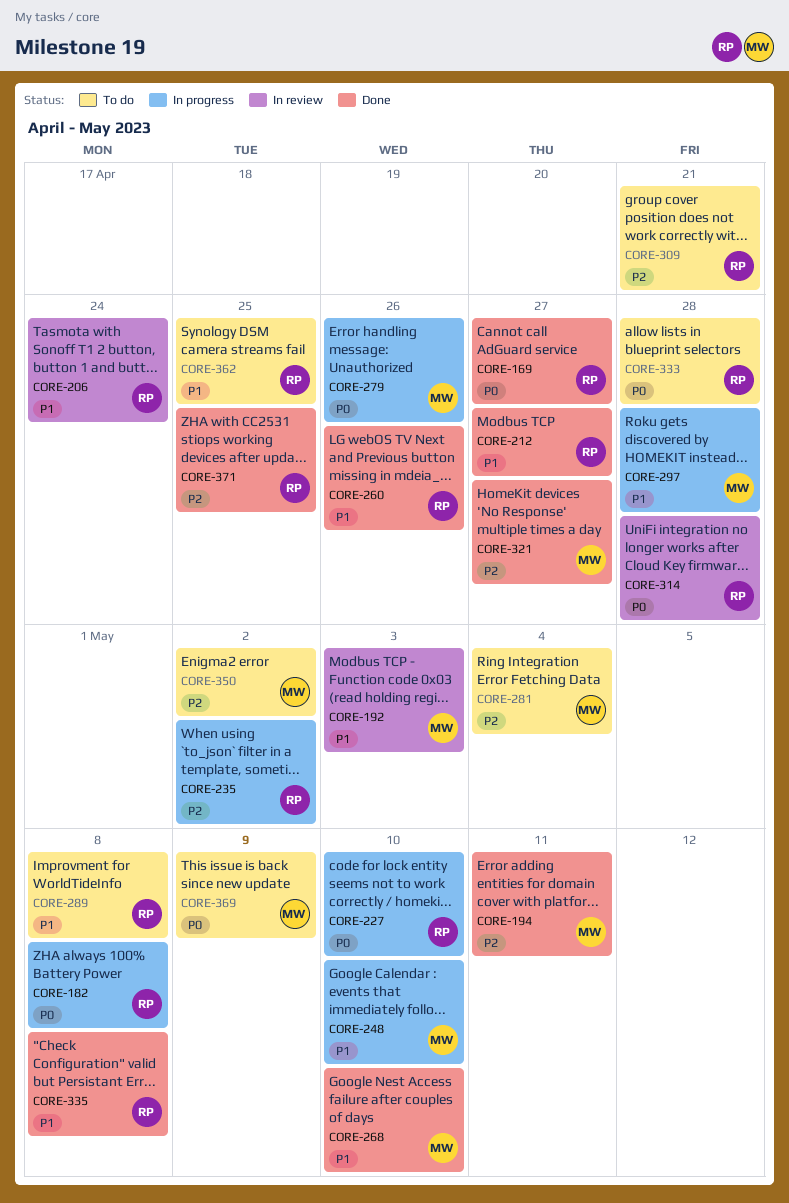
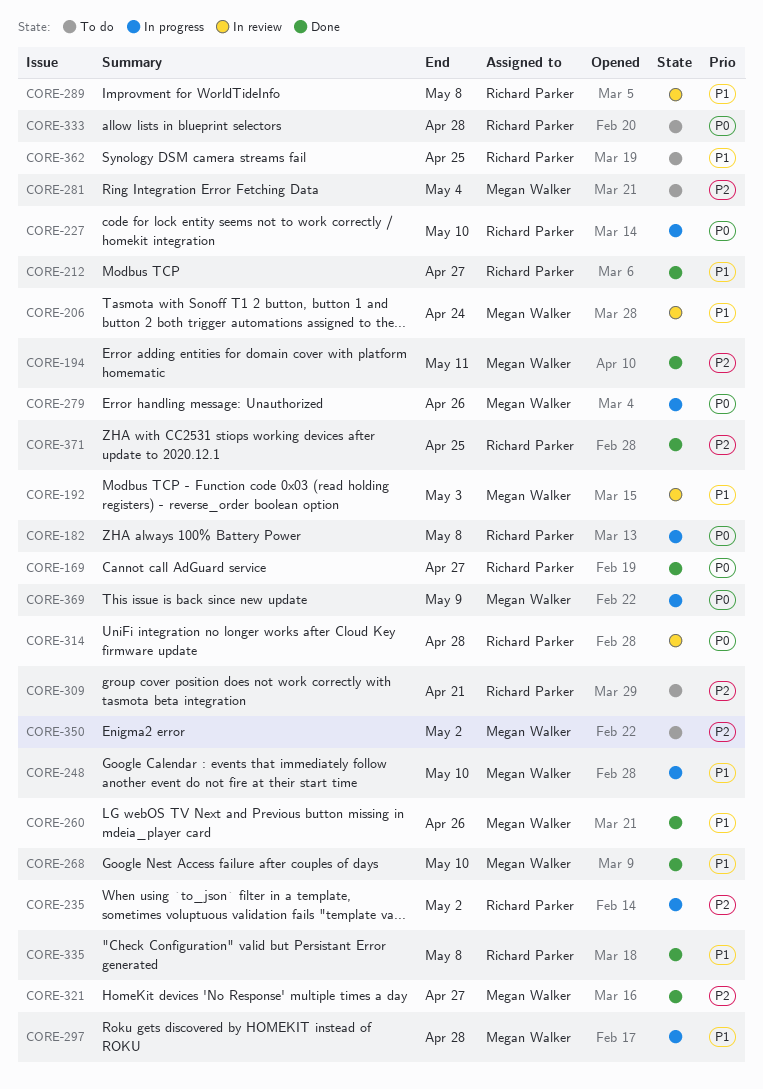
CORE-206, owner: Richard Parker -> Megan Walker
CORE-260, owner: Richard Parker -> Megan Walker
CORE-289, status: To do -> In review
CORE-369, status: To do -> In progress

